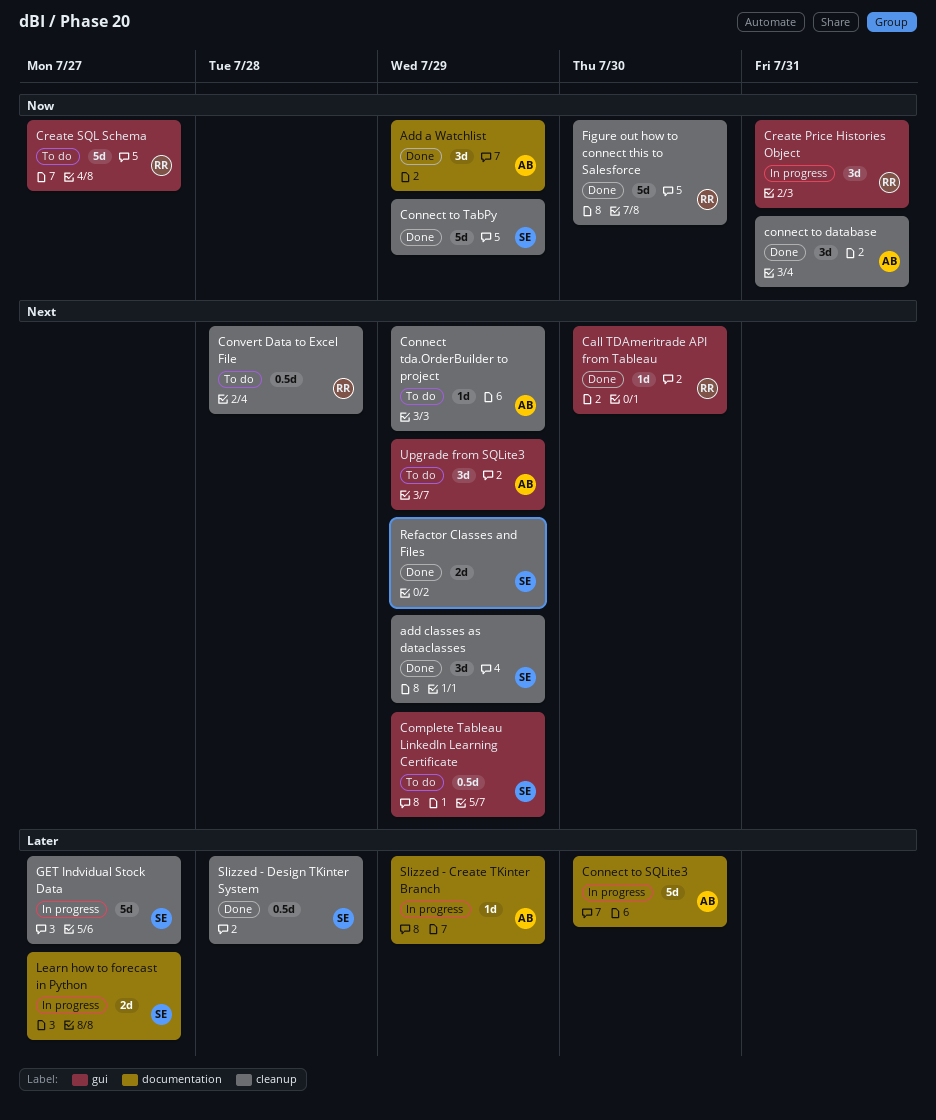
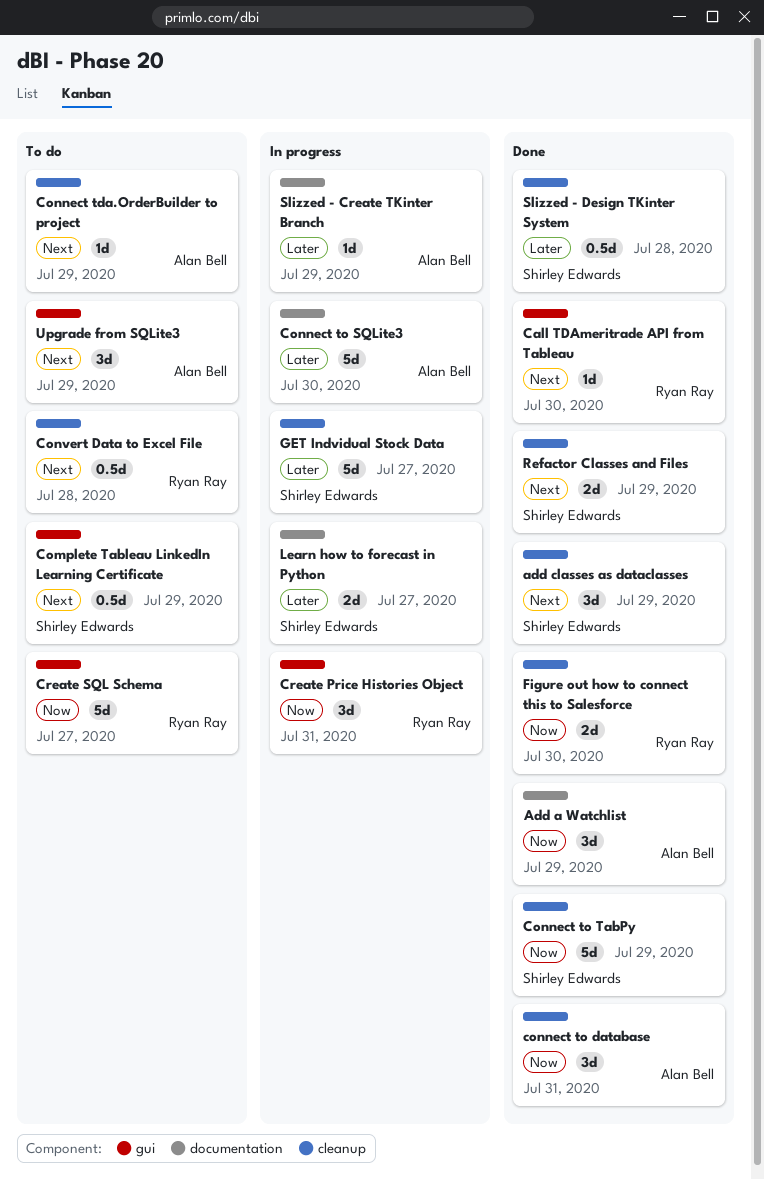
Figure out how to connect this to Salesforce, estimate: 5d -> 2d

